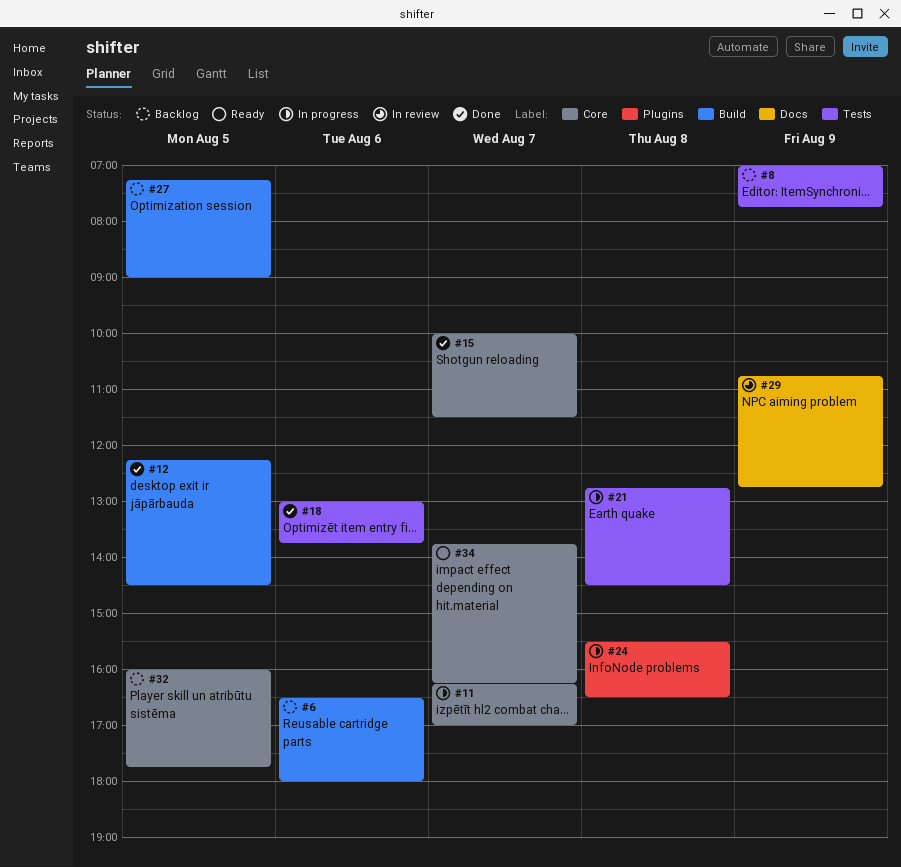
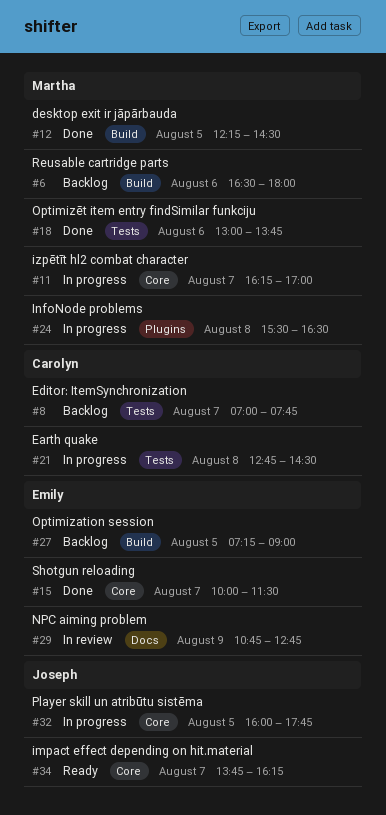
#8, day: Aug 9 -> Aug 7
#32, status: Backlog -> In progress

